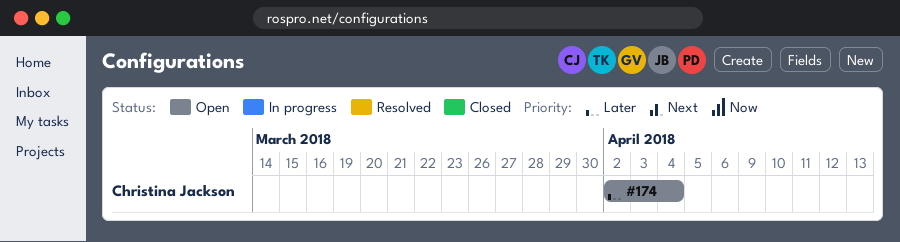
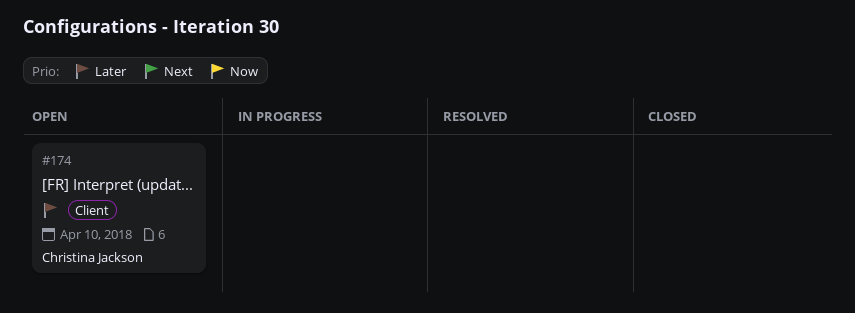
#174, due: Apr 4 -> Apr 10

